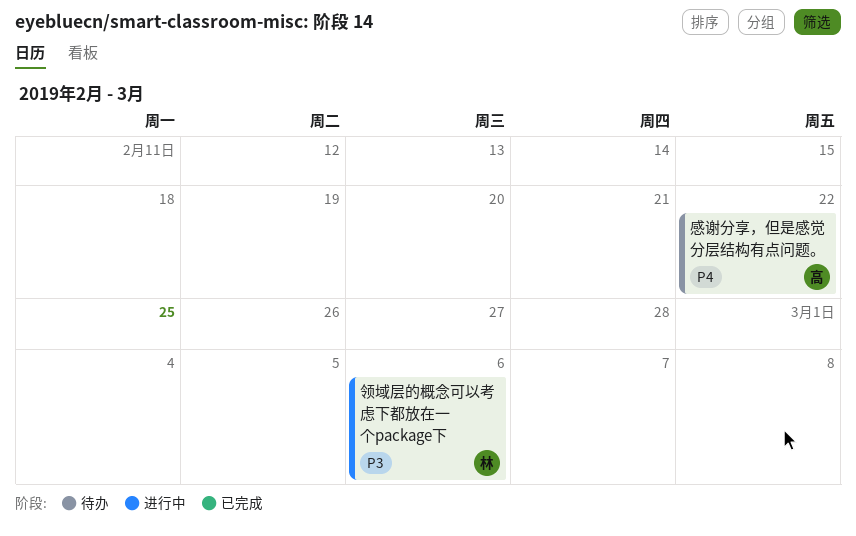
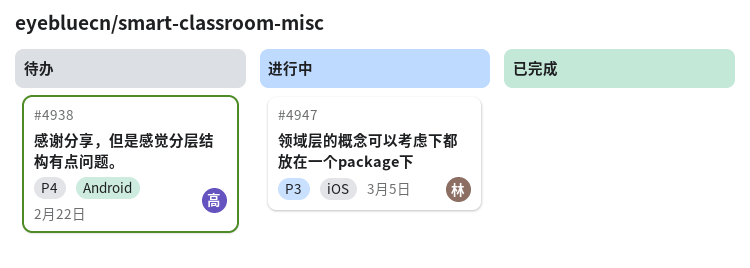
领域层的概念可以考虑下都放在一个package下, due: Mar 6 -> Mar 5

